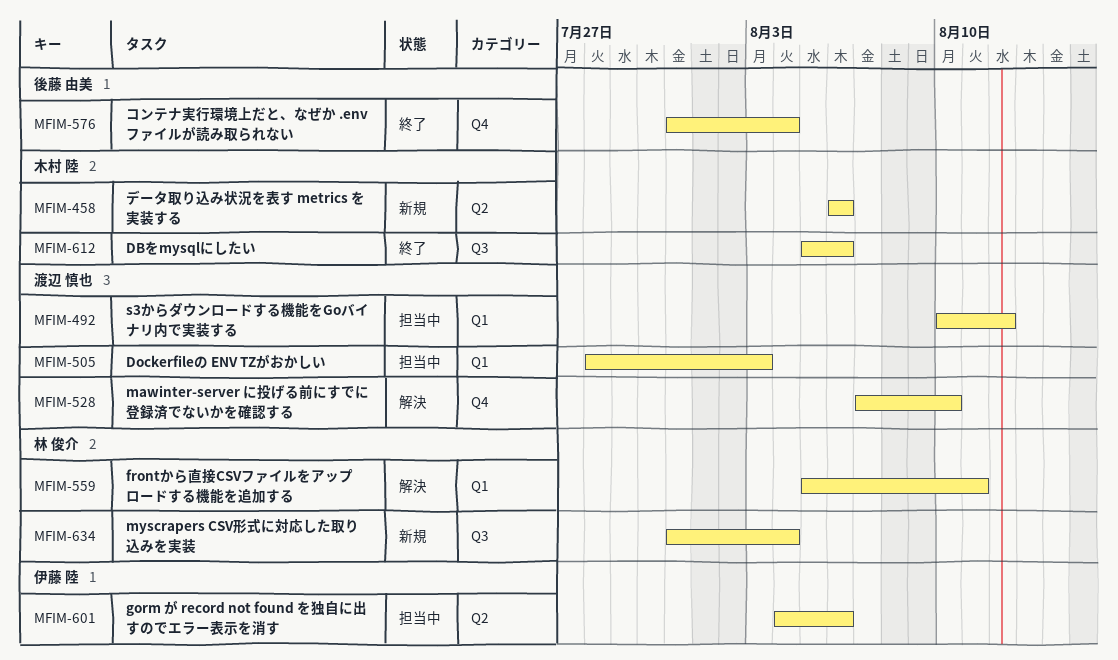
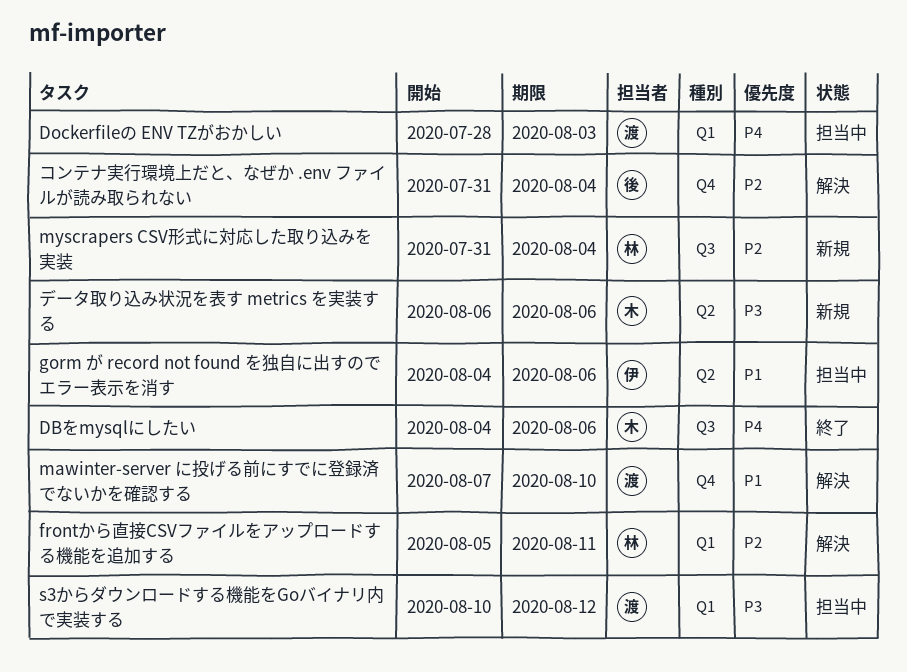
DBをmysqlにしたい, start: Aug 5 -> Aug 4
コンテナ実行環境上だと、なぜか .env ファイルが読み取られない, status: 終了 -> 解決

